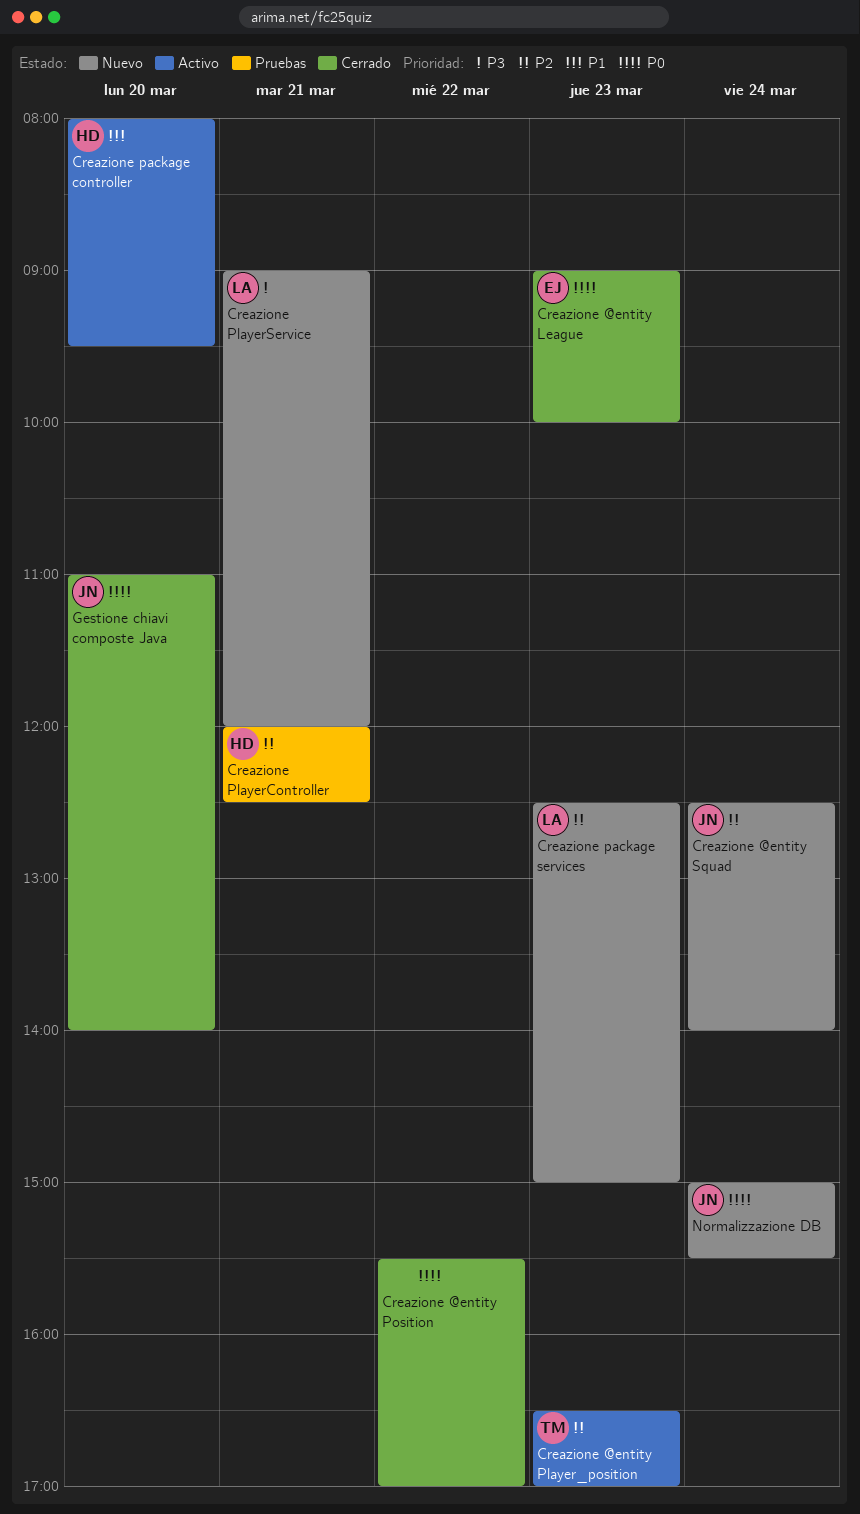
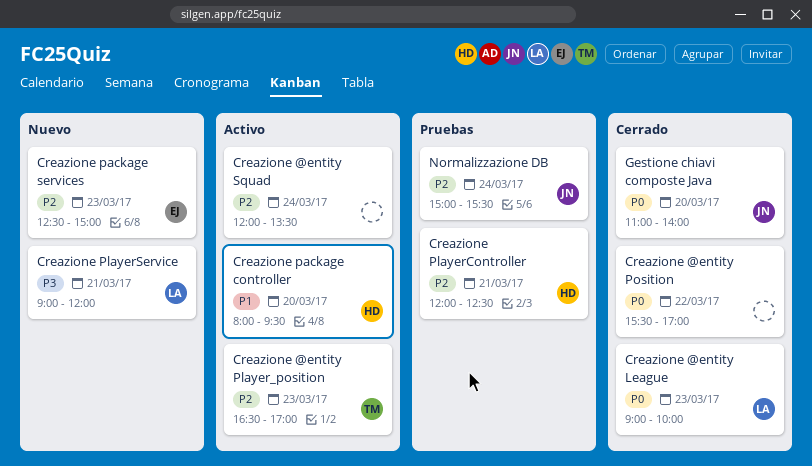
Creazione @entity League, owner: EJ -> LA
Creazione @entity Squad, status: Nuevo -> Activo
Creazione @entity Squad, owner: JN -> none
Creazione @entity Squad, begins: 12:30 -> 12:00
Creazione @entity Squad, ends: 14:00 -> 13:30
Creazione package services, owner: LA -> EJ
Normalizzazione DB, status: Nuevo -> Pruebas
Normalizzazione DB, priority: P0 -> P2

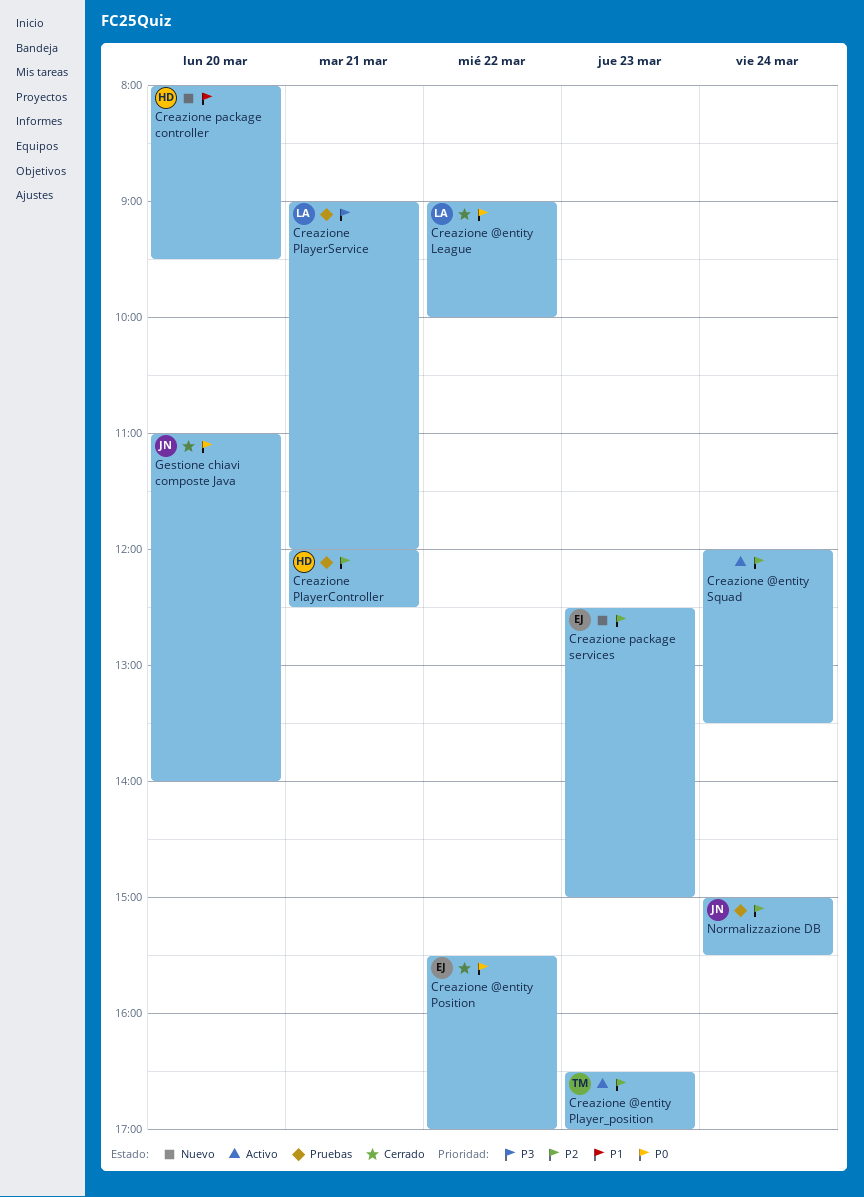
Creazione @entity League, day: Mar 23 -> Mar 22
Creazione @entity Position, owner: none -> EJ
Creazione package controller, status: Activo -> Nuevo
Creazione PlayerService, status: Nuevo -> Pruebas

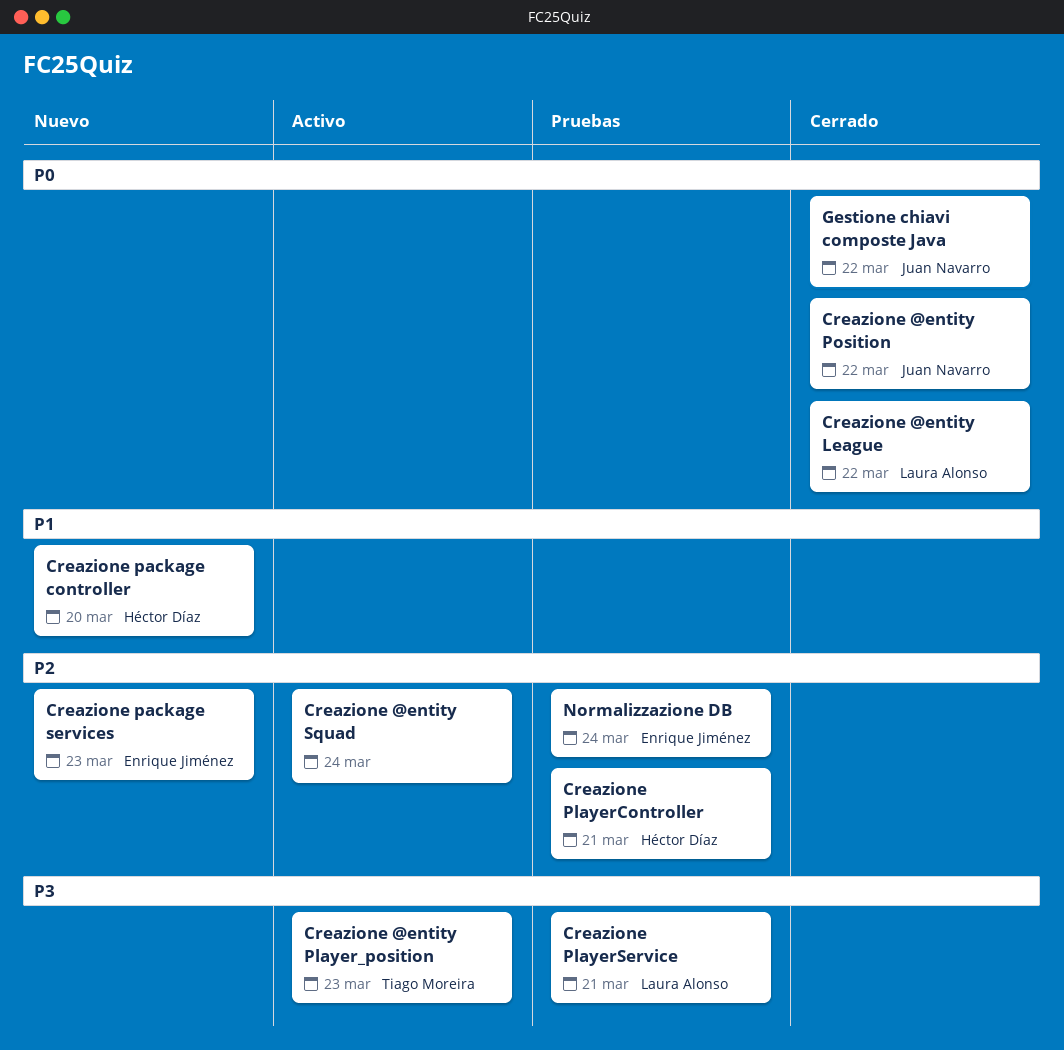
Creazione @entity Player_position, priority: P2 -> P3
Creazione @entity Position, owner: Enrique Jiménez -> Juan Navarro
Gestione chiavi composte Java, day: Mar 20 -> Mar 22
Normalizzazione DB, owner: Juan Navarro -> Enrique Jiménez

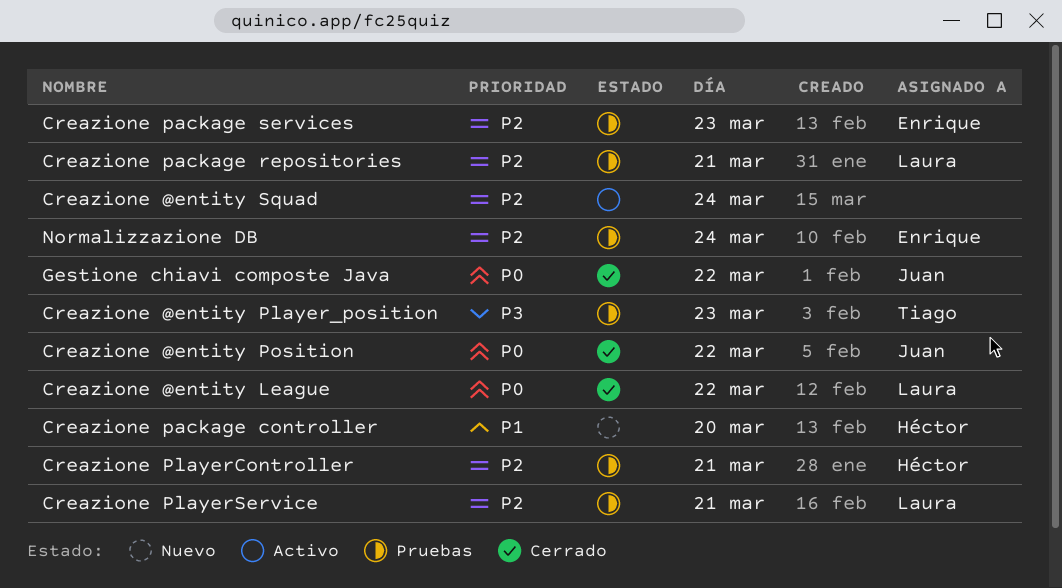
Creazione @entity Player_position, status: Activo -> Pruebas
Creazione package repositories: none -> present
Creazione package services, status: Nuevo -> Pruebas
Creazione PlayerService, priority: P3 -> P2

